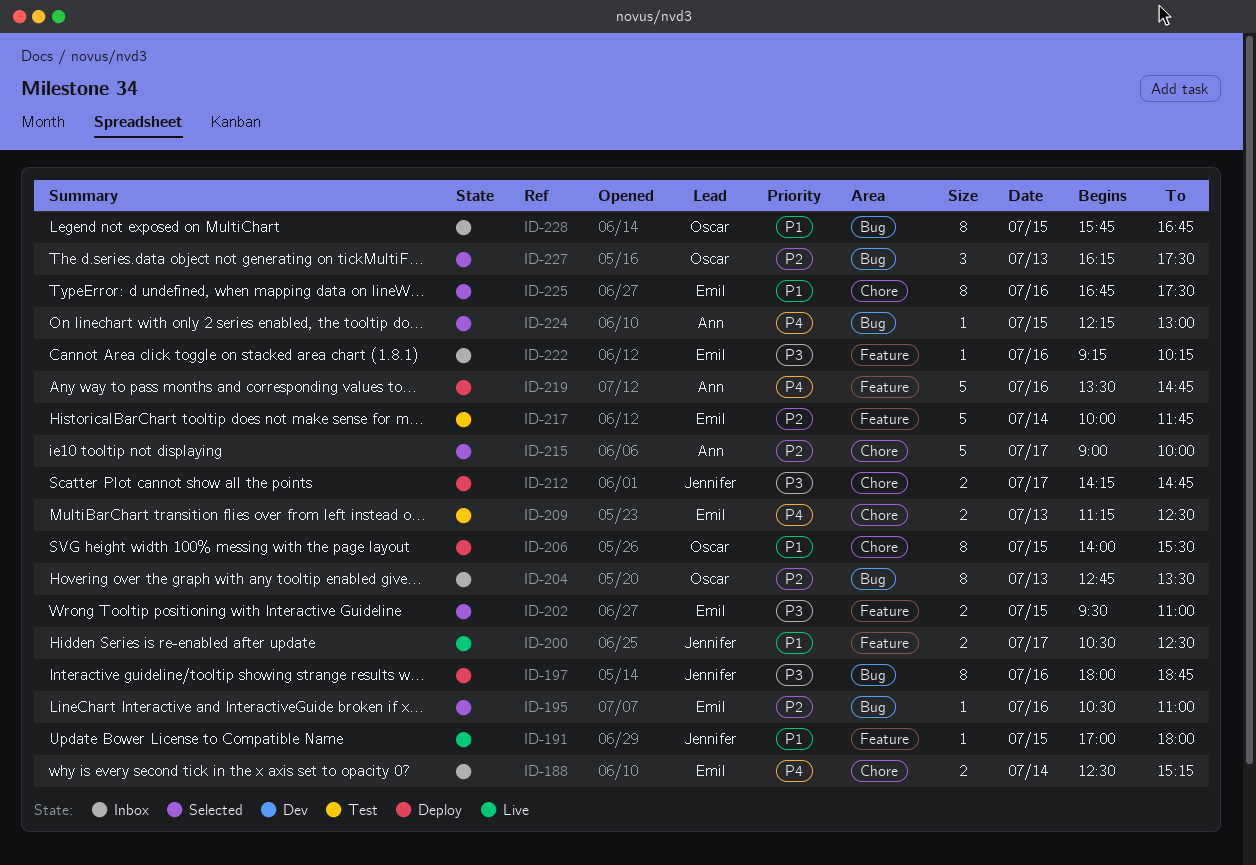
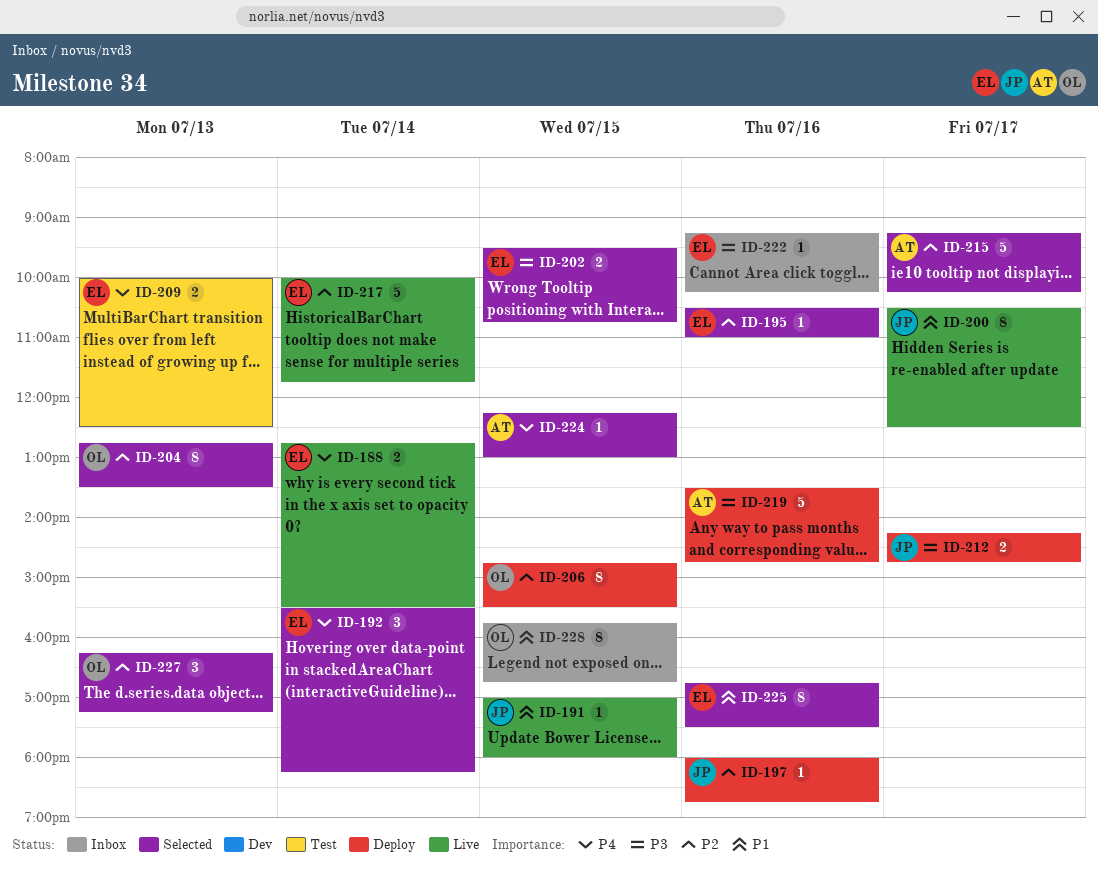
ID-188, status: Inbox -> Live
ID-188, begins: 12:30 -> 12:45
ID-188, ends: 15:15 -> 15:30
ID-192: none -> present
ID-197, priority: P3 -> P2
ID-197, estimate: 8 -> 1
ID-200, estimate: 2 -> 8
ID-202, ends: 11:00 -> 10:45
ID-204, status: Inbox -> Selected
ID-206, priority: P1 -> P2
ID-206, begins: 14:00 -> 14:45
ID-209, begins: 11:15 -> 10:00
ID-215, begins: 09:00 -> 09:15
ID-215, ends: 10:00 -> 10:15
ID-217, status: Test -> Live
ID-219, priority: P4 -> P3
ID-227, ends: 17:30 -> 17:15

